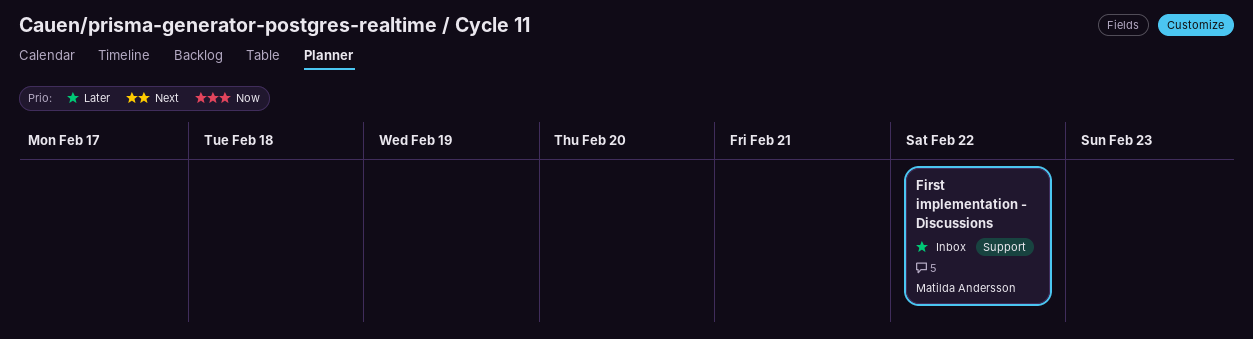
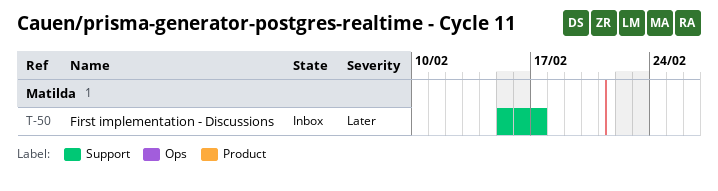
First implementation - Discussions, due: Feb 22 -> Feb 17

